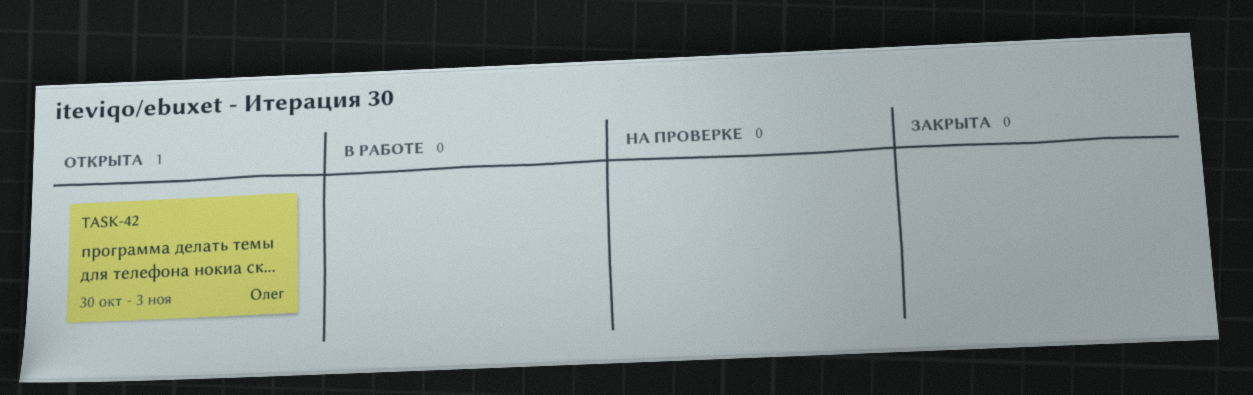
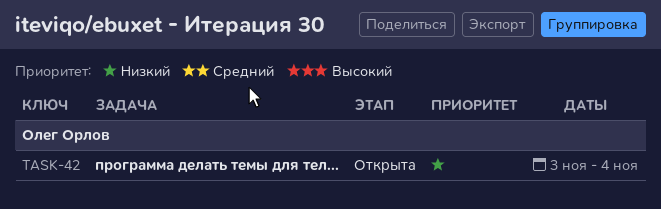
TASK-42, start: Oct 30 -> Nov 3
TASK-42, due: Nov 3 -> Nov 4

